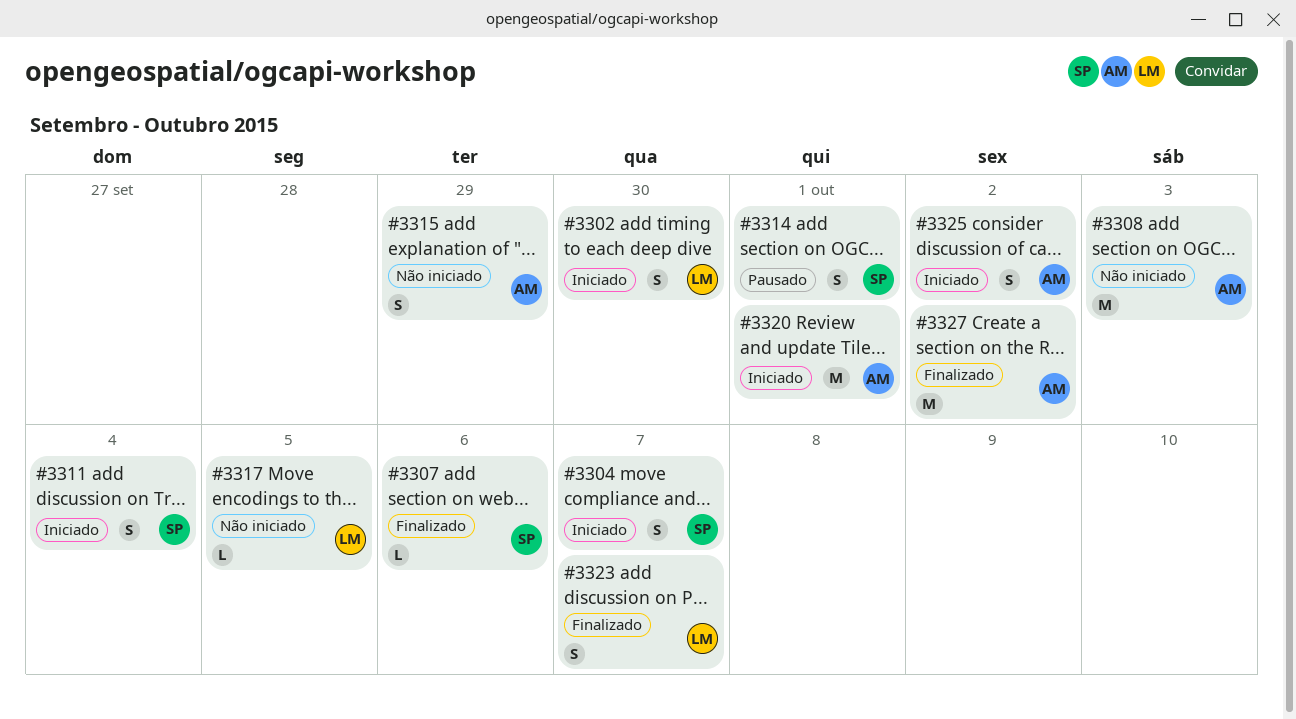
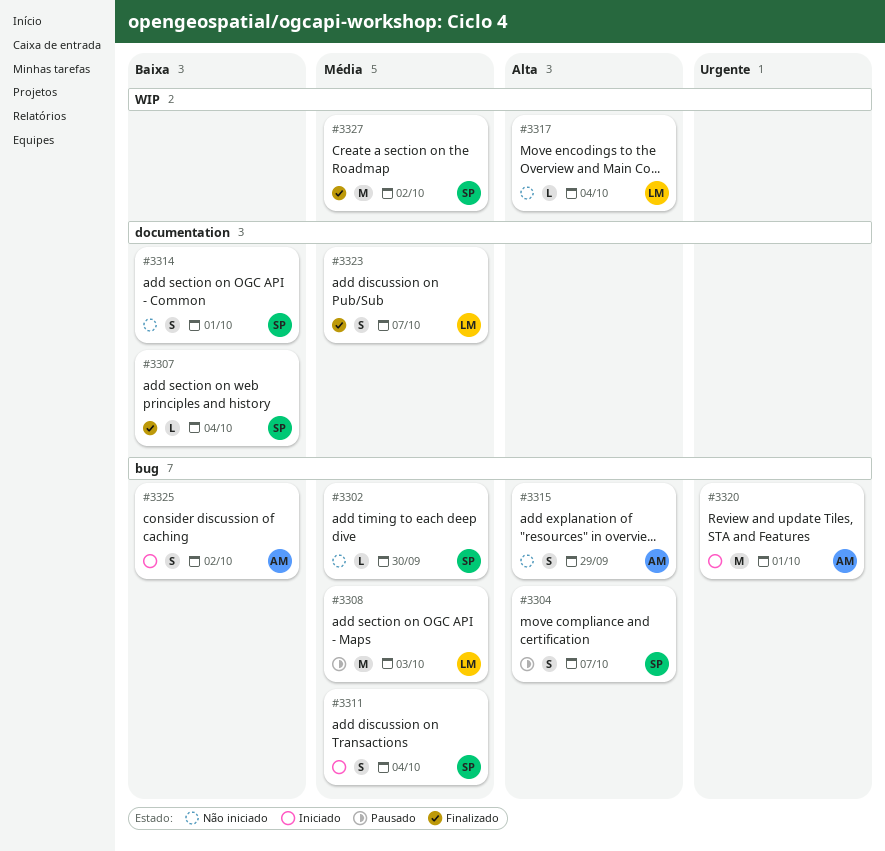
#3302, status: Iniciado -> Não iniciado
#3302, owner: LM -> SP
#3302, estimate: S -> L
#3304, status: Iniciado -> Pausado
#3307, due: Oct 6 -> Oct 4
#3308, status: Não iniciado -> Pausado
#3308, owner: AM -> LM
#3314, status: Pausado -> Não iniciado
#3317, due: Oct 5 -> Oct 4
#3327, owner: AM -> SP

